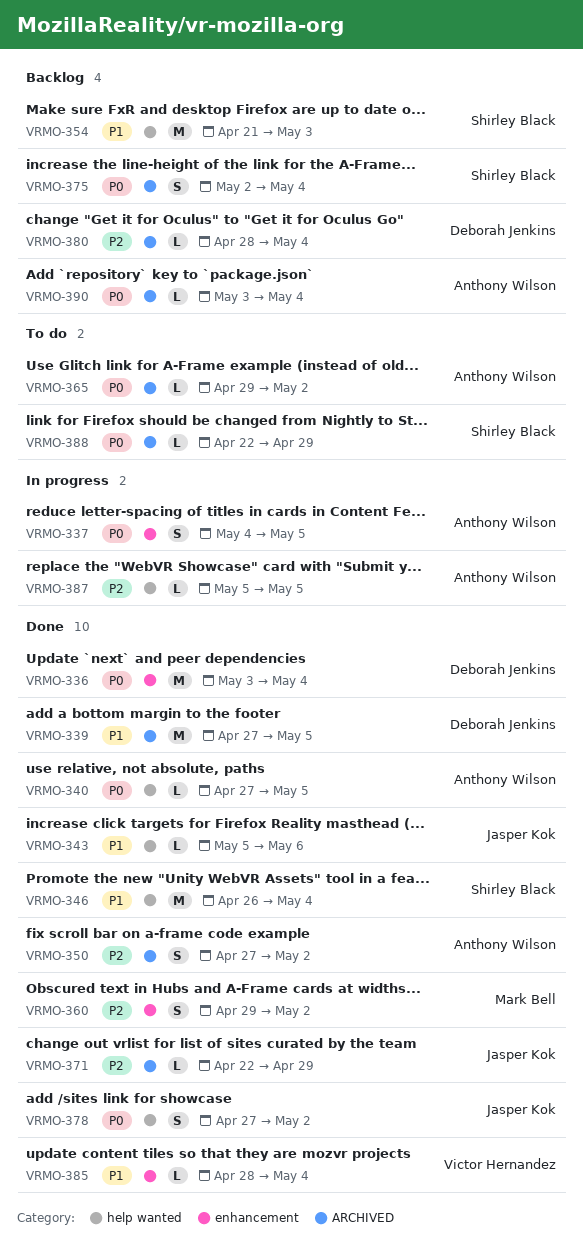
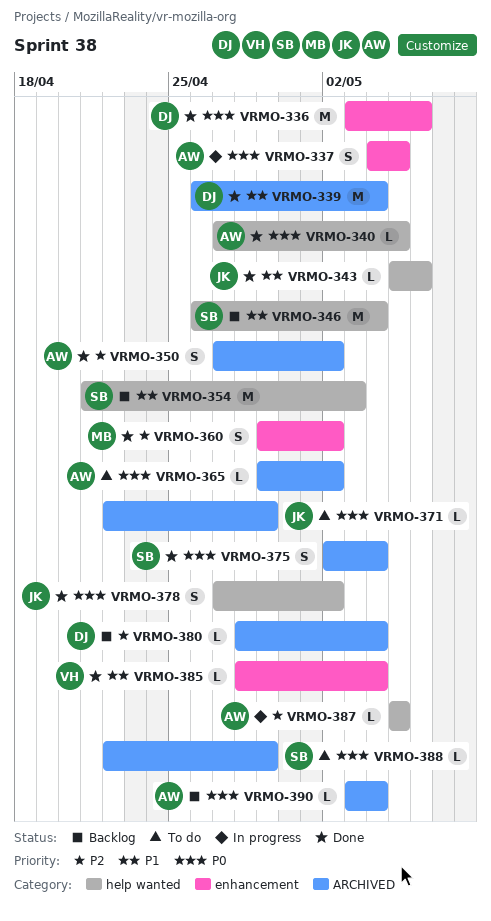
VRMO-336, due: May 4 -> May 6
VRMO-339, start: Apr 27 -> Apr 26
VRMO-339, due: May 5 -> May 4
VRMO-346, status: Done -> Backlog
VRMO-371, status: Done -> To do
VRMO-371, priority: P2 -> P0
VRMO-375, status: Backlog -> Done

